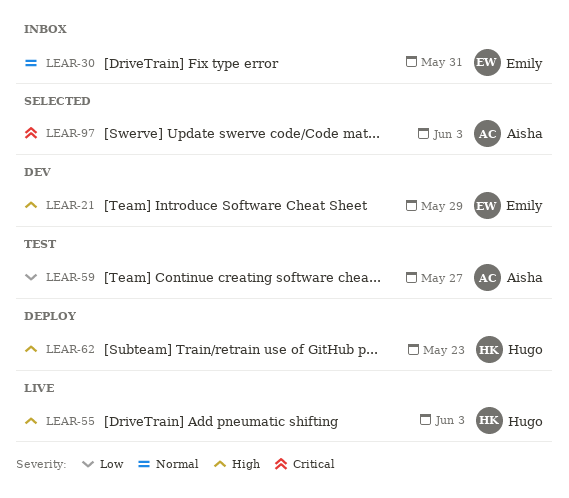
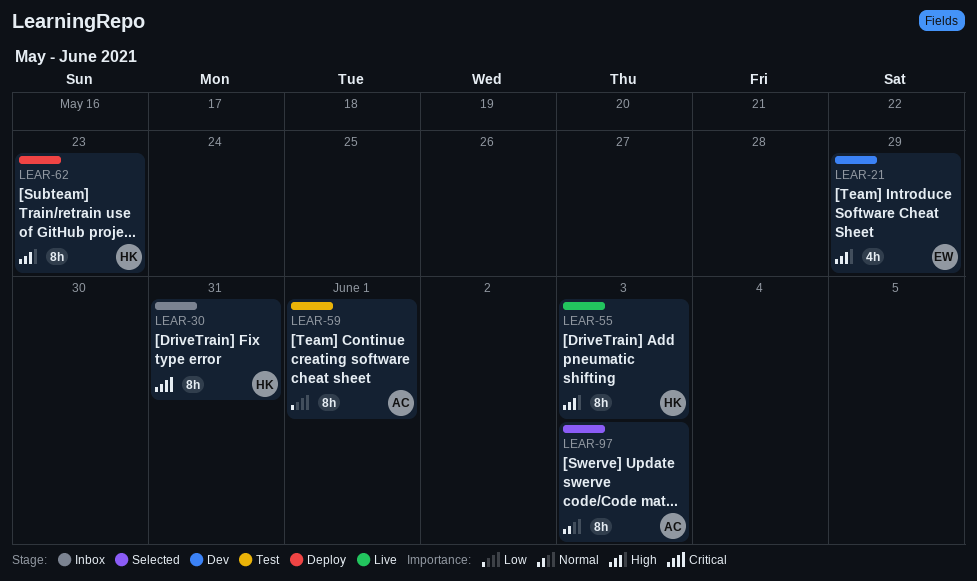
LEAR-30, owner: Emily -> Hugo
LEAR-30, priority: Normal -> Critical
LEAR-59, due: May 27 -> Jun 1
LEAR-97, priority: Critical -> Normal

